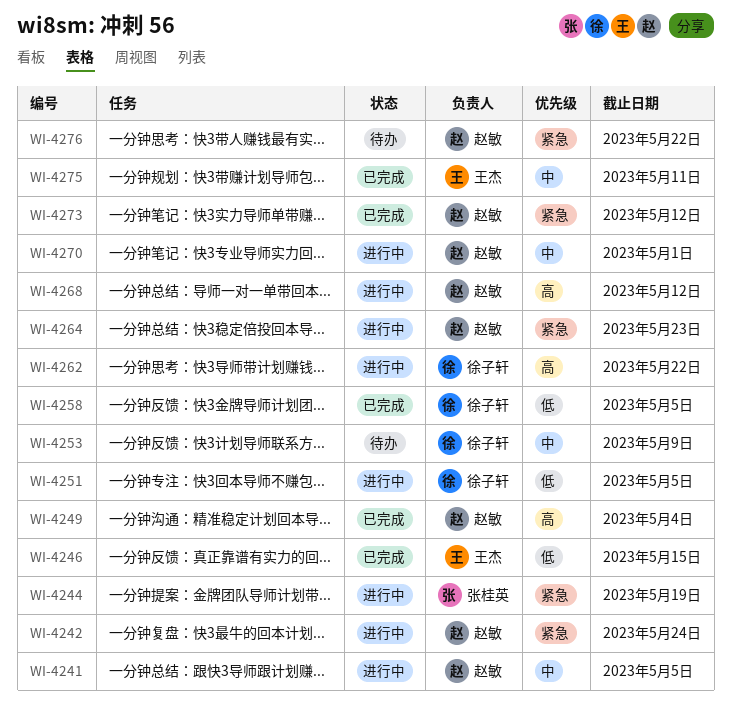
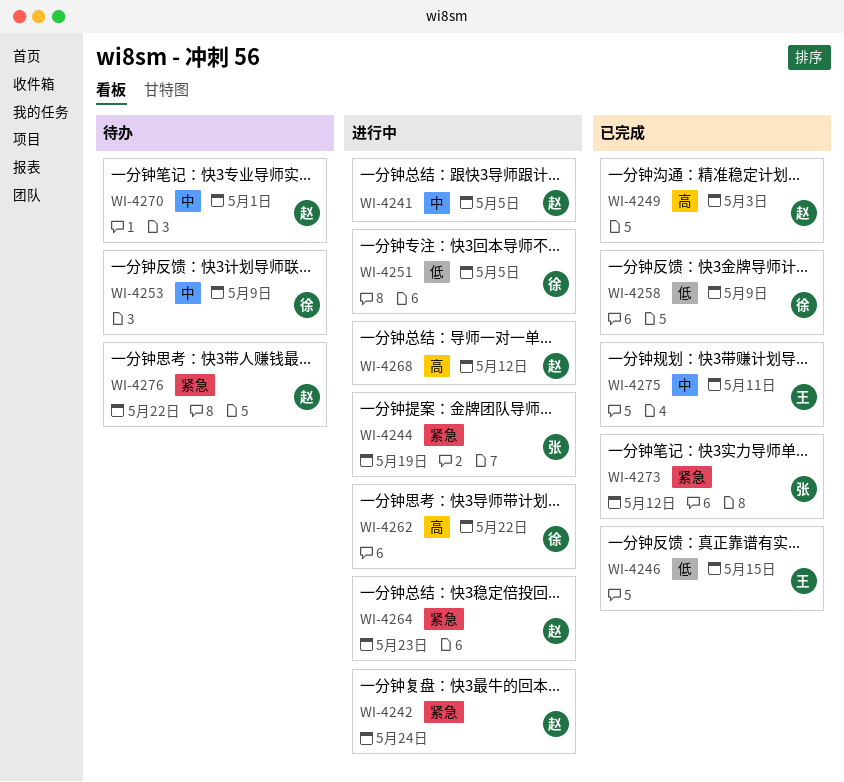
WI-4249, due: May 4 -> May 3
WI-4258, due: May 5 -> May 9
WI-4270, status: 进行中 -> 待办
WI-4273, owner: 赵敏 -> 张桂英

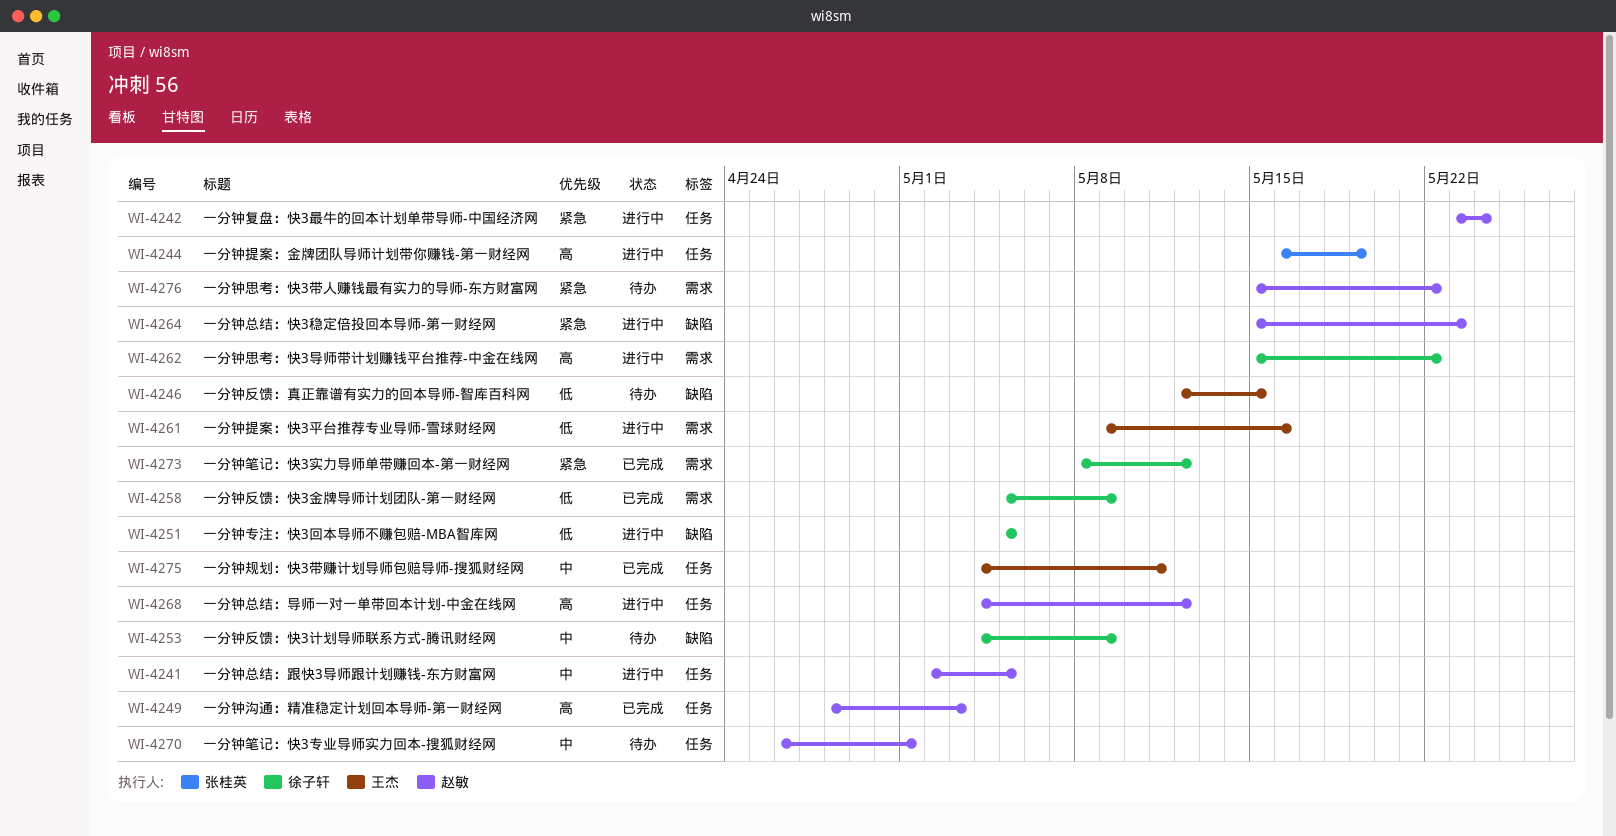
WI-4244, priority: 紧急 -> 高
WI-4246, status: 已完成 -> 待办
WI-4261: none -> present
WI-4273, owner: 张桂英 -> 徐子轩

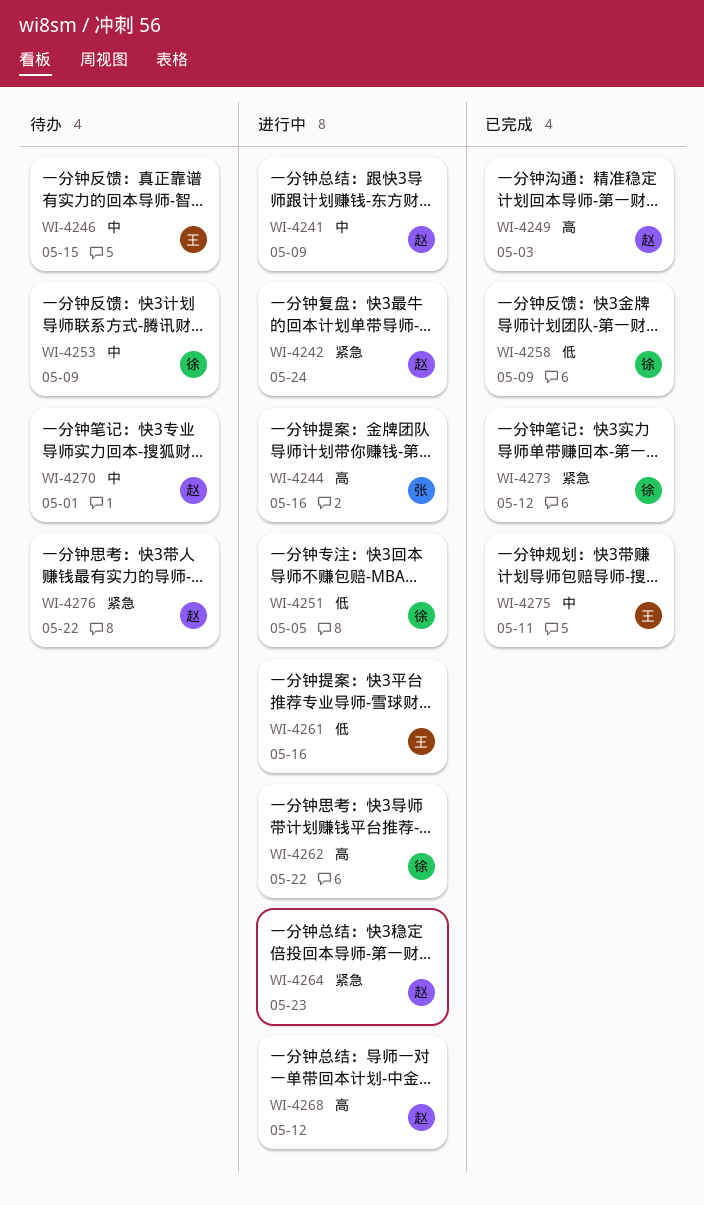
WI-4241, due: May 5 -> May 9
WI-4244, due: May 19 -> May 16
WI-4246, priority: 低 -> 中

